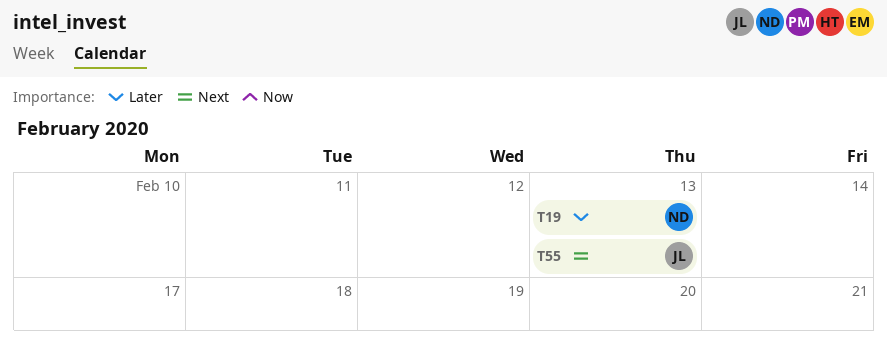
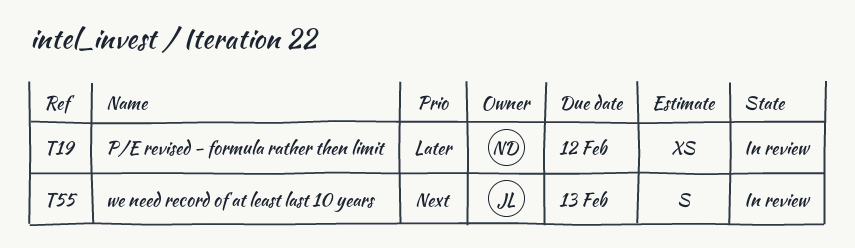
T19, due: Feb 13 -> Feb 12

